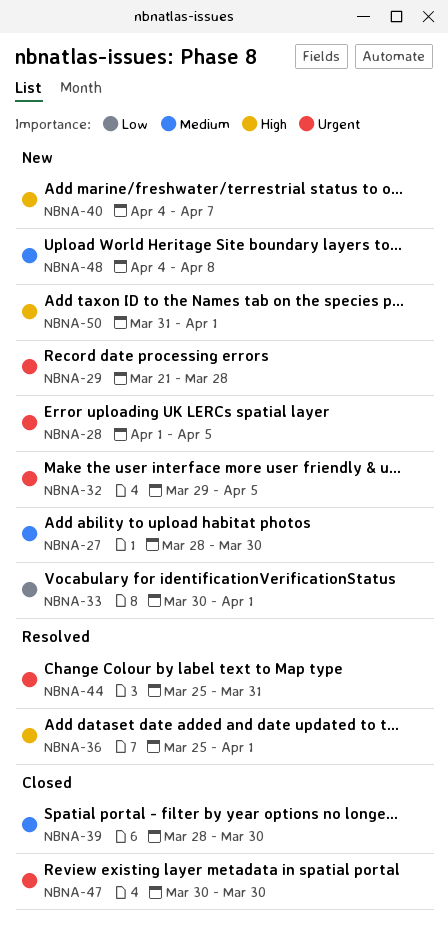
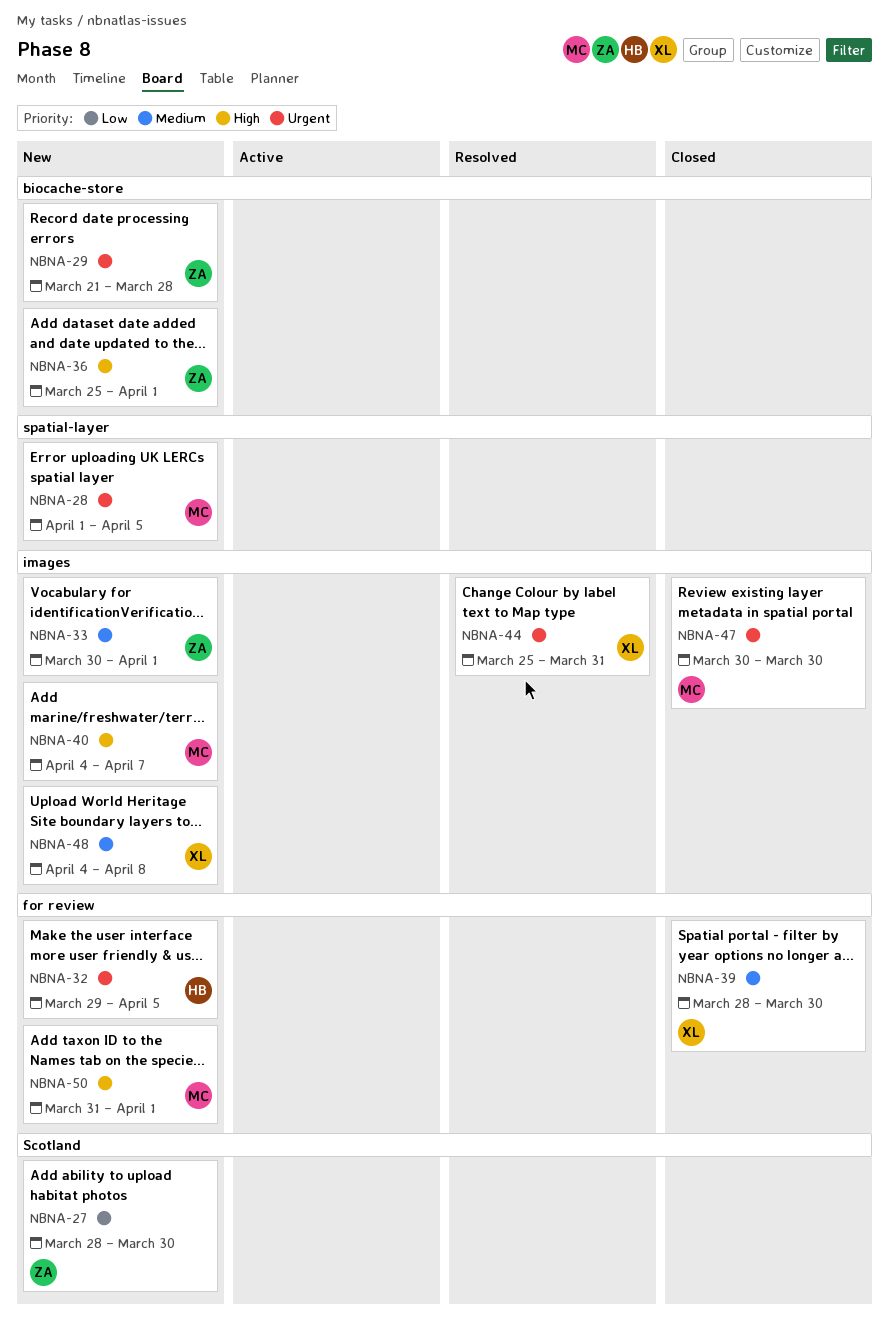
NBNA-27, priority: Medium -> Low
NBNA-33, priority: Low -> Medium
NBNA-36, status: Resolved -> New

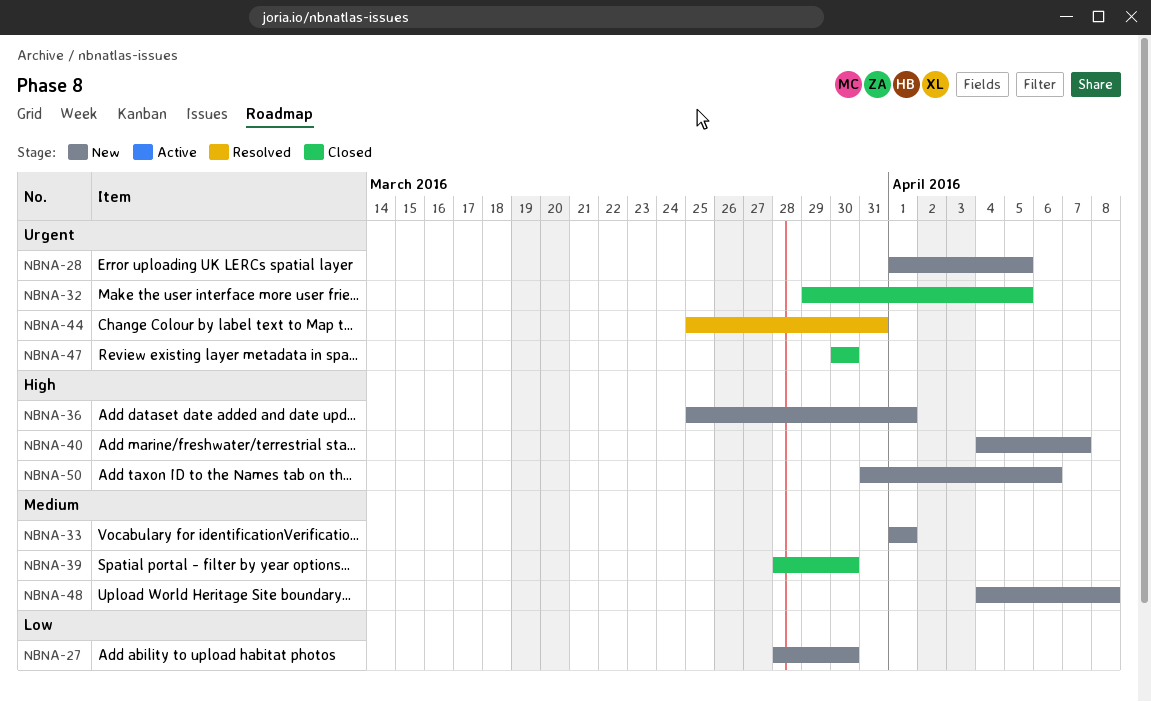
NBNA-29: present -> none
NBNA-32, status: New -> Closed
NBNA-33, start: Mar 30 -> Apr 1
NBNA-50, due: Apr 1 -> Apr 6

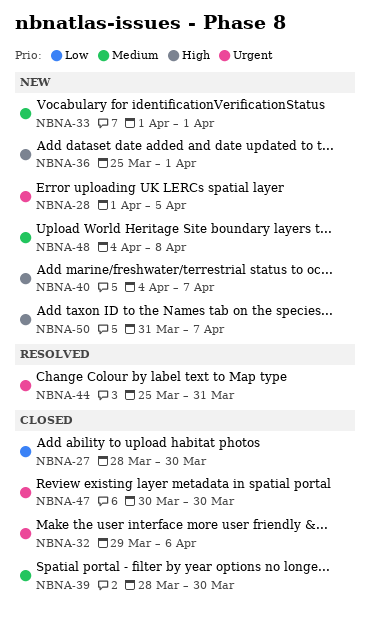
NBNA-27, status: New -> Closed
NBNA-32, due: Apr 5 -> Apr 6
NBNA-50, due: Apr 6 -> Apr 7

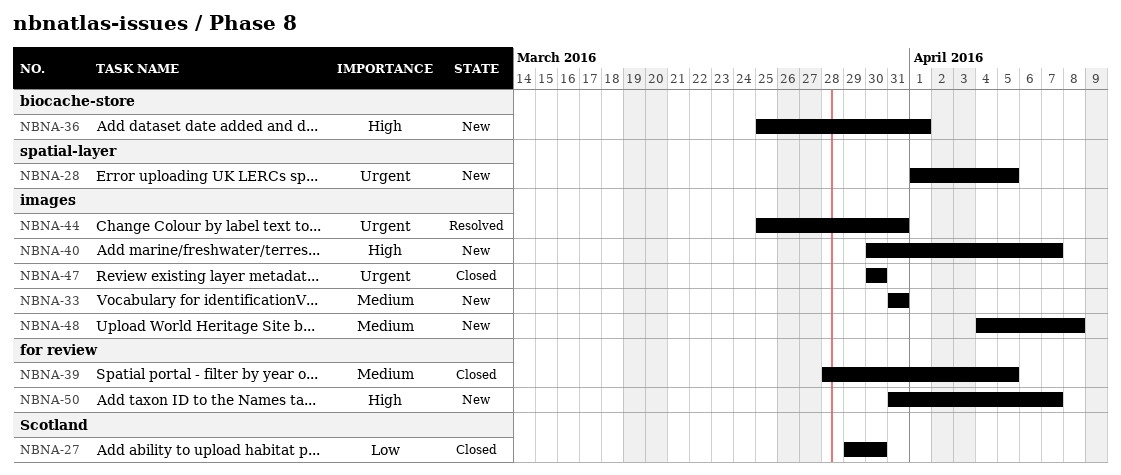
NBNA-27, start: Mar 28 -> Mar 29
NBNA-32: present -> none
NBNA-33, start: Apr 1 -> Mar 31
NBNA-33, due: Apr 1 -> Mar 31
NBNA-39, due: Mar 30 -> Apr 5
NBNA-40, start: Apr 4 -> Mar 30

